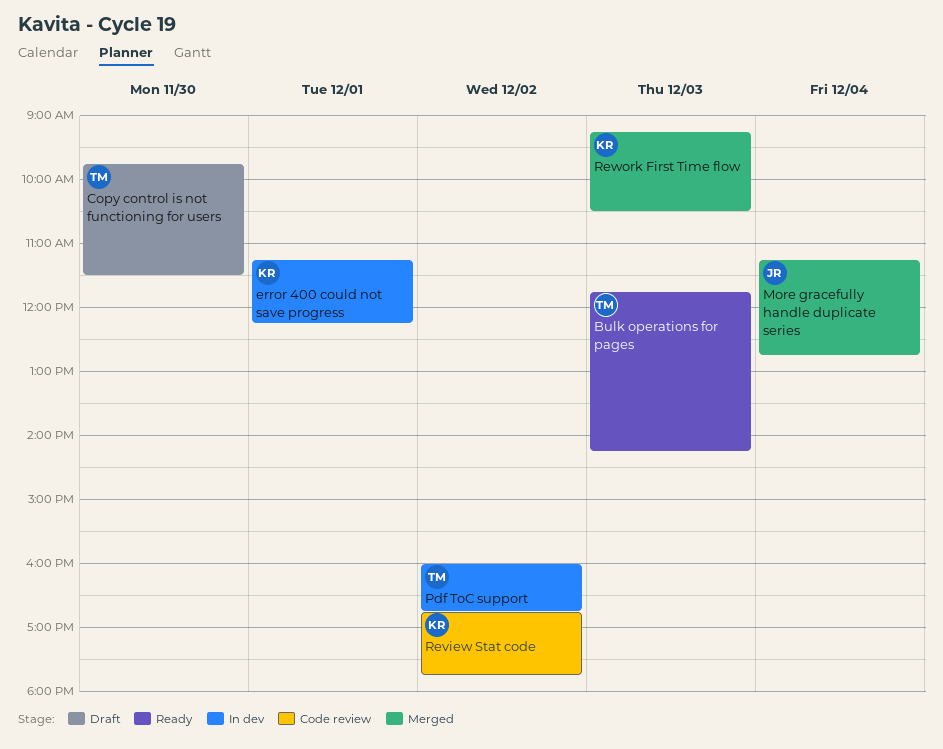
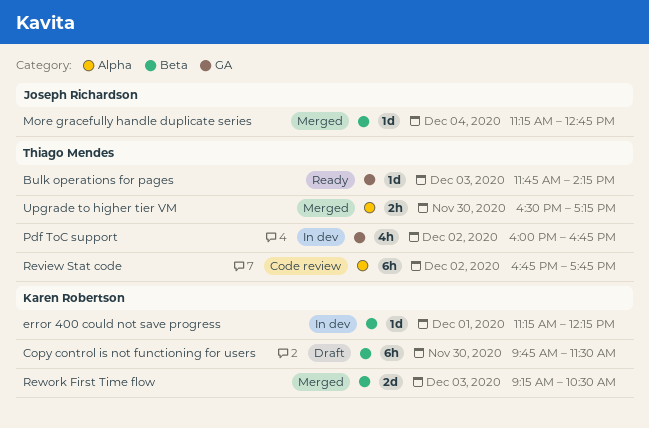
Copy control is not functioning for users, owner: Thiago Mendes -> Karen Robertson
Review Stat code, owner: Karen Robertson -> Thiago Mendes
Upgrade to higher tier VM: none -> present

